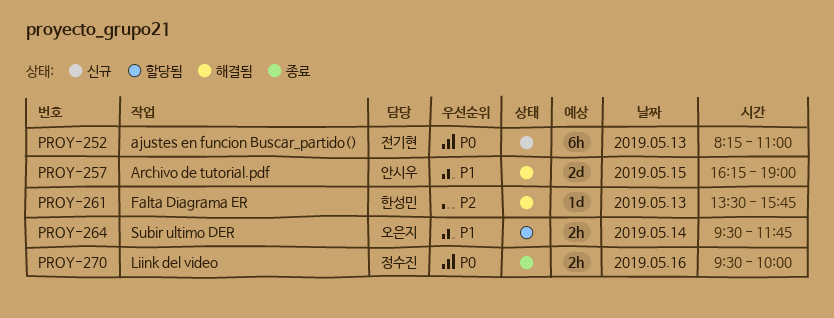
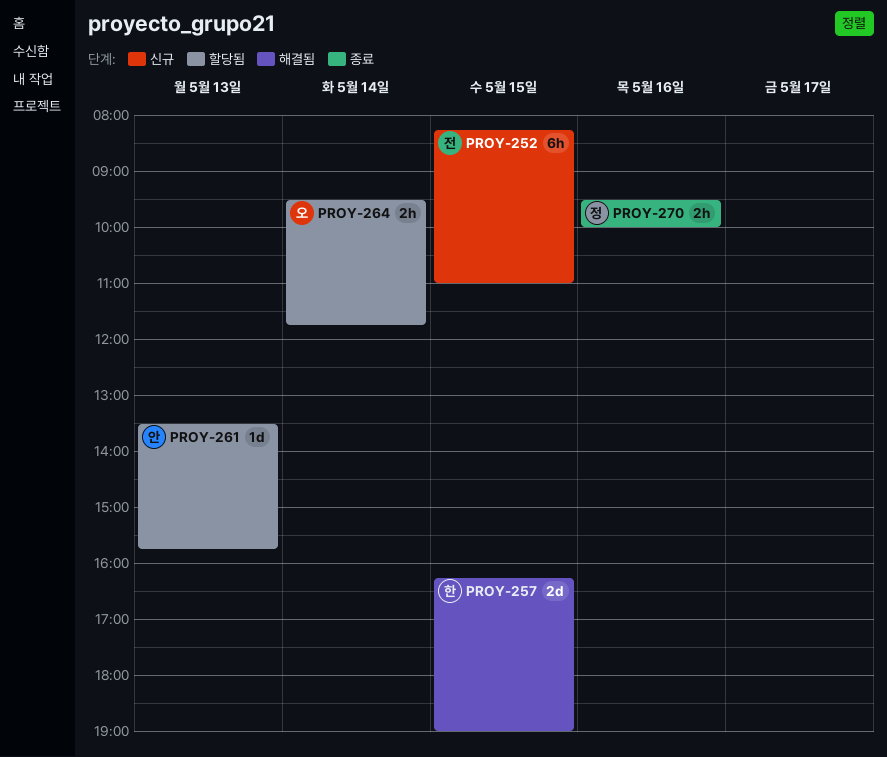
PROY-252, day: May 13 -> May 15
PROY-257, owner: 안시우 -> 한성민
PROY-261, status: 해결됨 -> 할당됨
PROY-261, owner: 한성민 -> 안시우

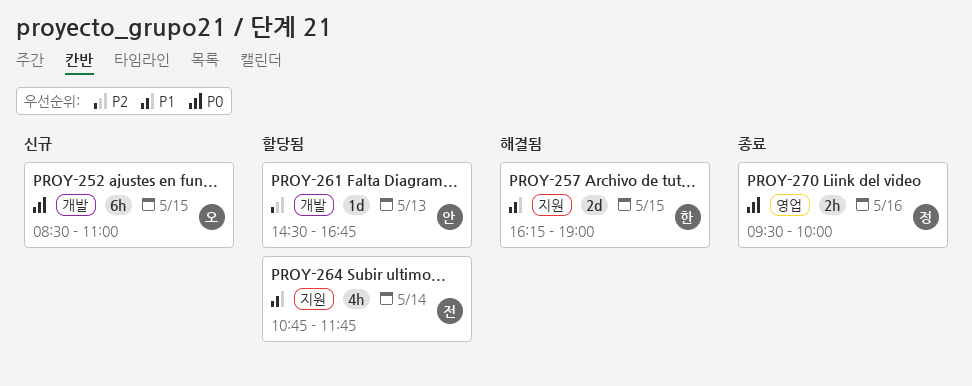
PROY-252, owner: 전 -> 오
PROY-252, begins: 08:15 -> 08:30
PROY-261, begins: 13:30 -> 14:30
PROY-261, ends: 15:45 -> 16:45
PROY-264, owner: 오 -> 전
PROY-264, estimate: 2h -> 4h
PROY-264, begins: 09:30 -> 10:45

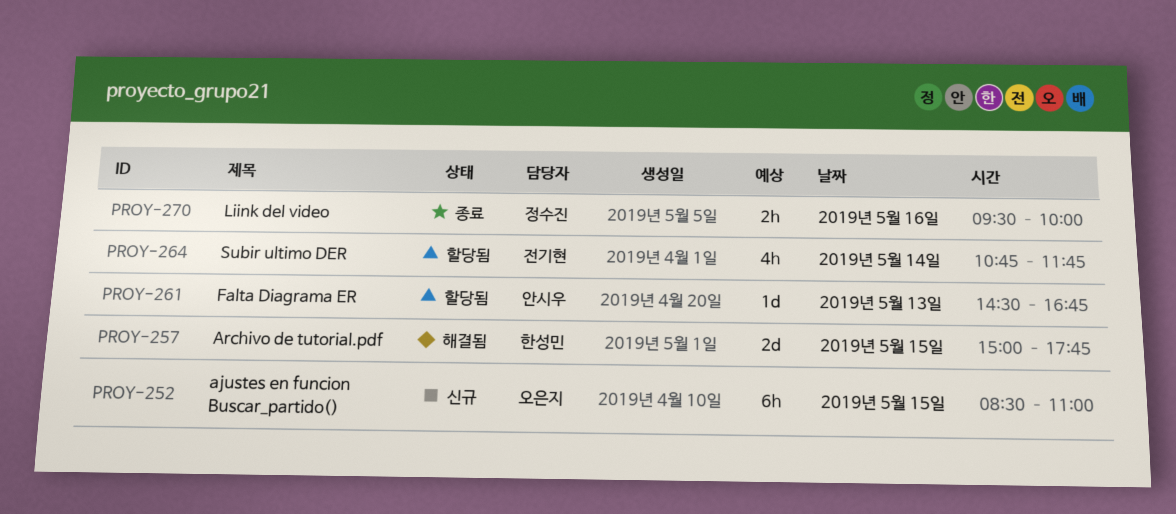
PROY-257, begins: 16:15 -> 15:00
PROY-257, ends: 19:00 -> 17:45

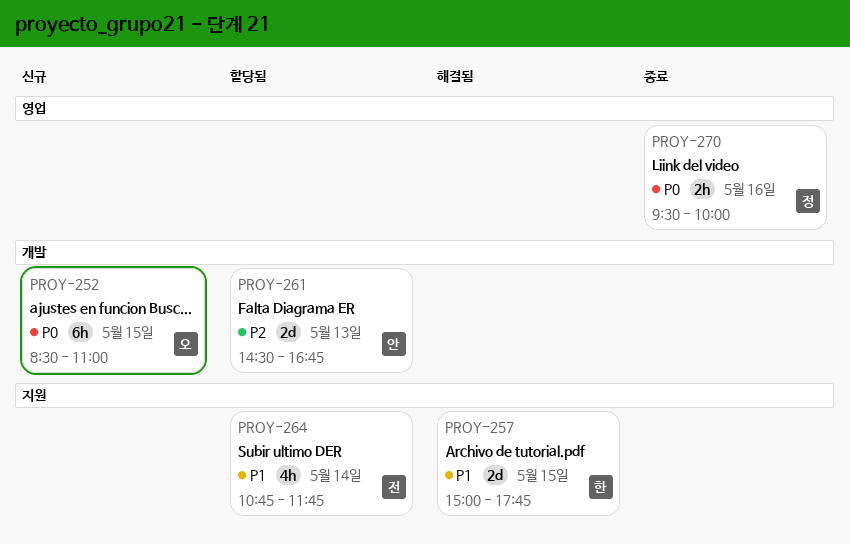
PROY-261, estimate: 1d -> 2d

